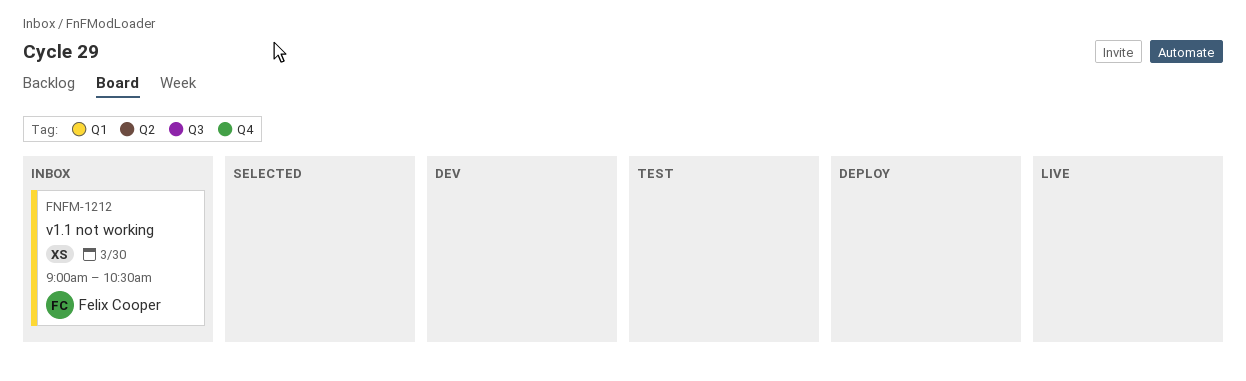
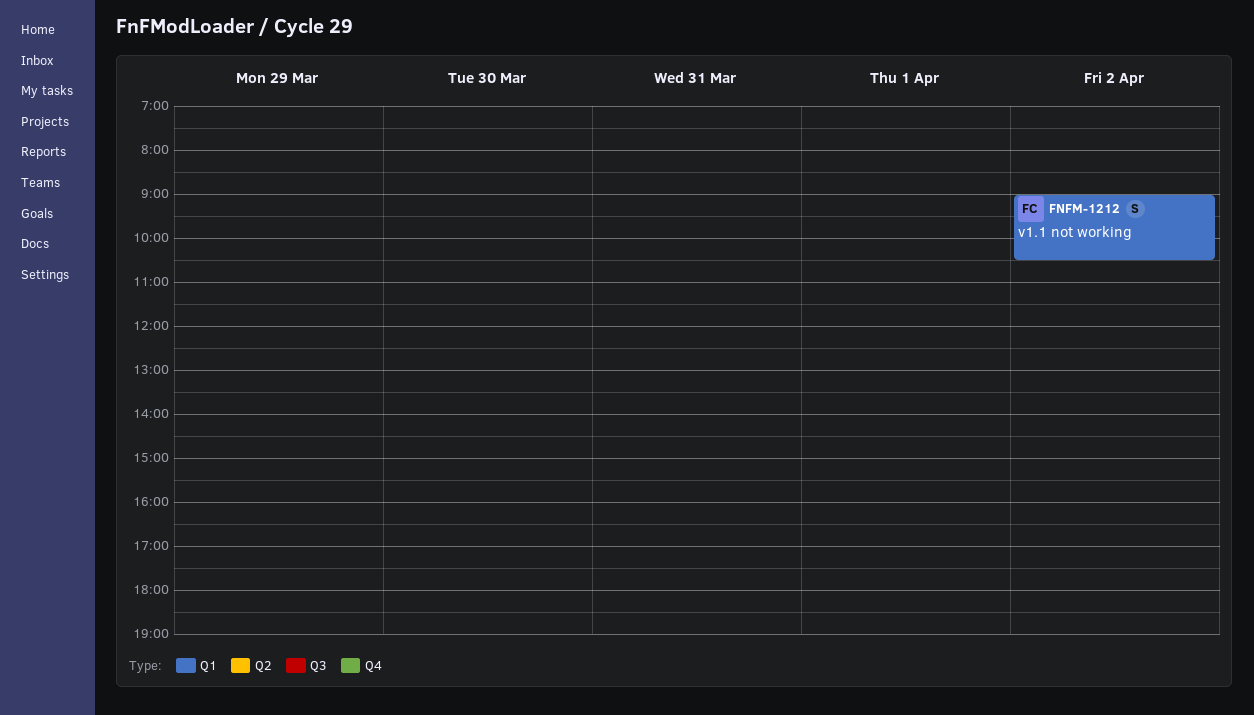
FNFM-1212, estimate: XS -> S
FNFM-1212, day: Mar 30 -> Apr 2

